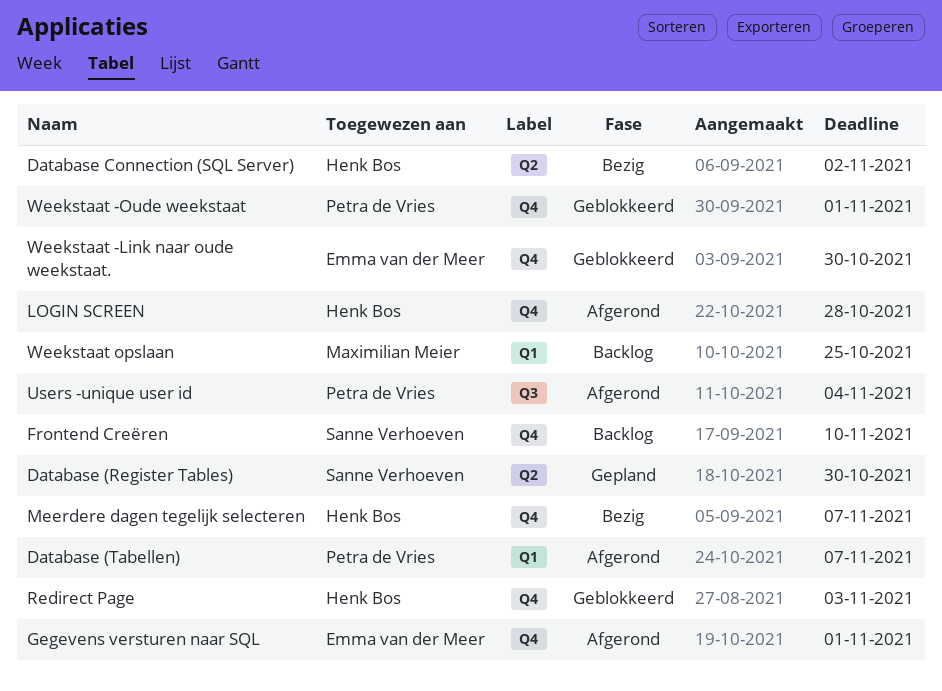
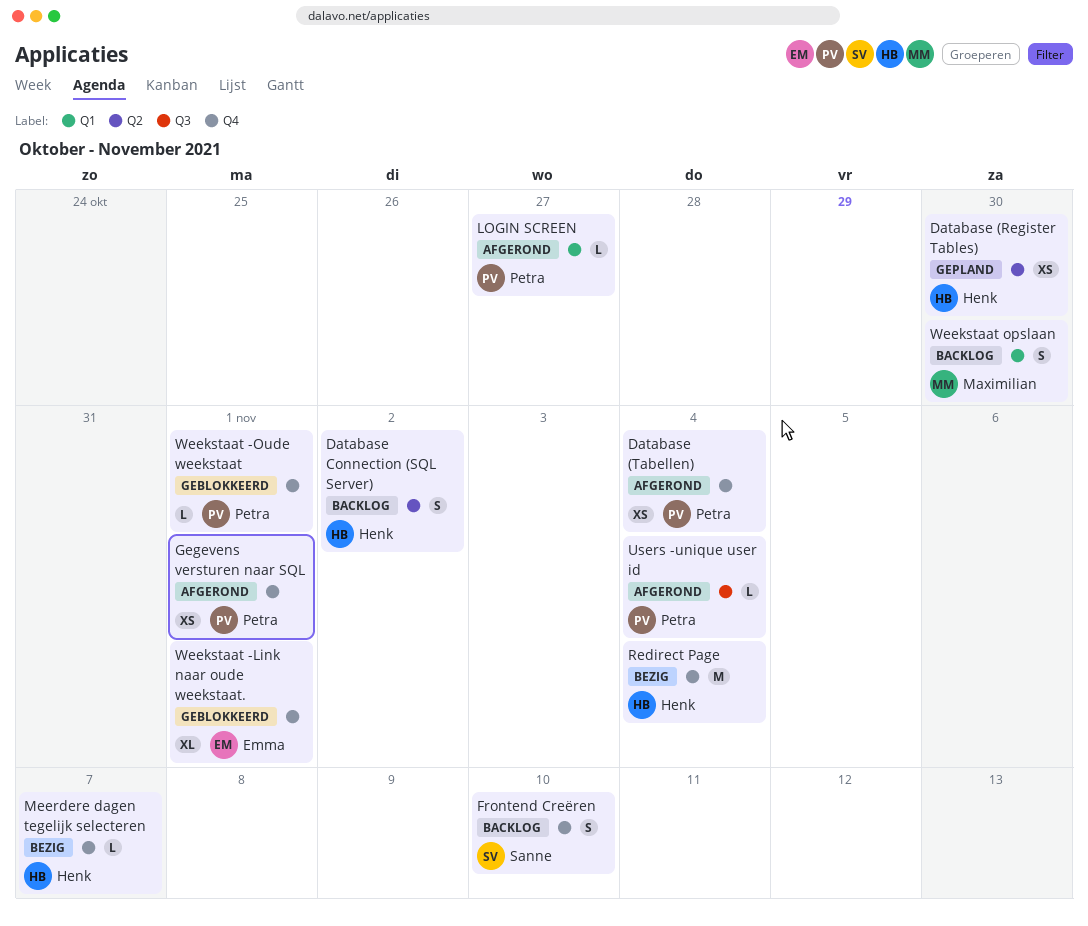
Database (Register Tables), owner: Sanne Verhoeven -> Henk Bos
Database (Tabellen), label: Q1 -> Q4
Database (Tabellen), due: Nov 7 -> Nov 4
Database Connection (SQL Server), status: Bezig -> Backlog
Gegevens versturen naar SQL, owner: Emma van der Meer -> Petra de Vries
LOGIN SCREEN, owner: Henk Bos -> Petra de Vries
LOGIN SCREEN, label: Q4 -> Q1
LOGIN SCREEN, due: Oct 28 -> Oct 27
Redirect Page, status: Geblokkeerd -> Bezig
Redirect Page, due: Nov 3 -> Nov 4
Weekstaat -Link naar oude weekstaat., due: Oct 30 -> Nov 1
Weekstaat opslaan, due: Oct 25 -> Oct 30

